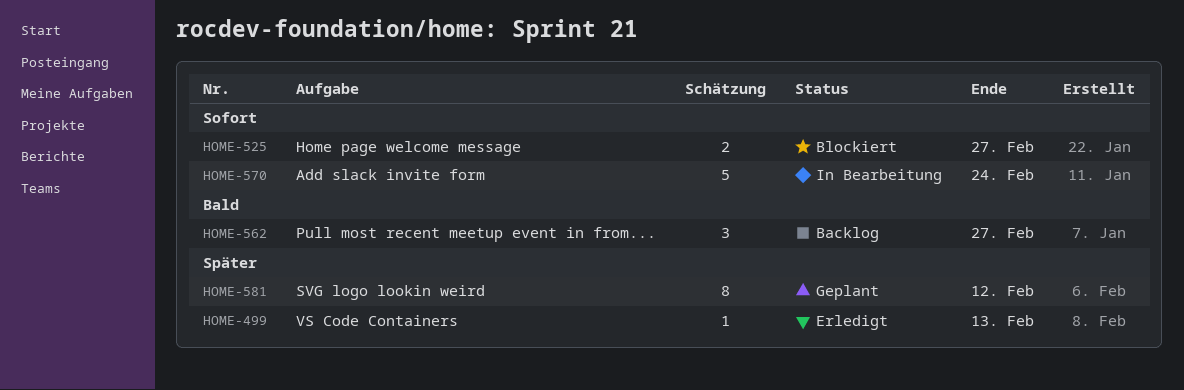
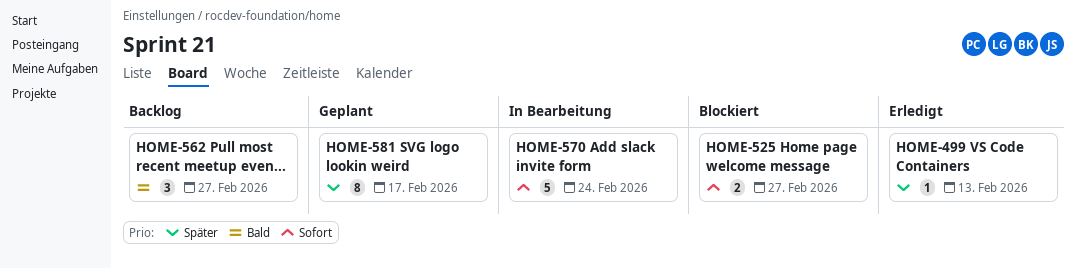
HOME-581, due: Feb 12 -> Feb 17

